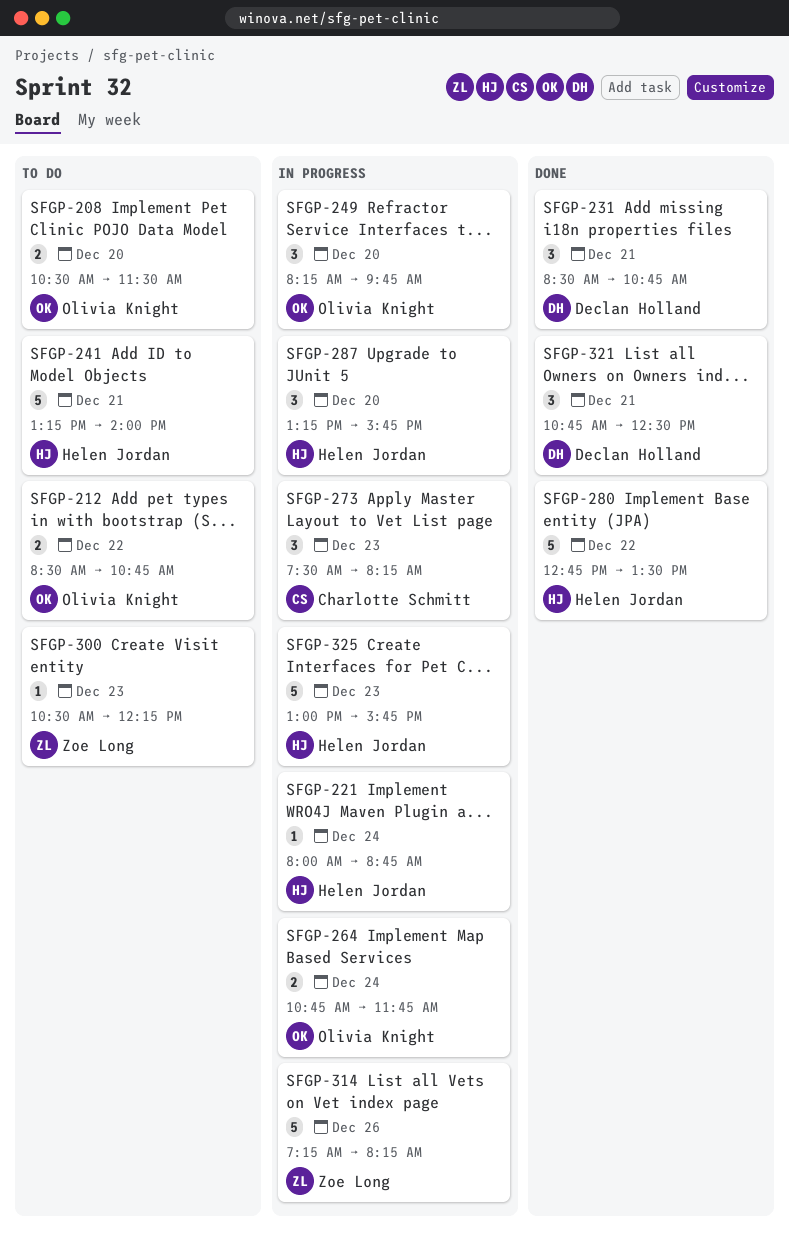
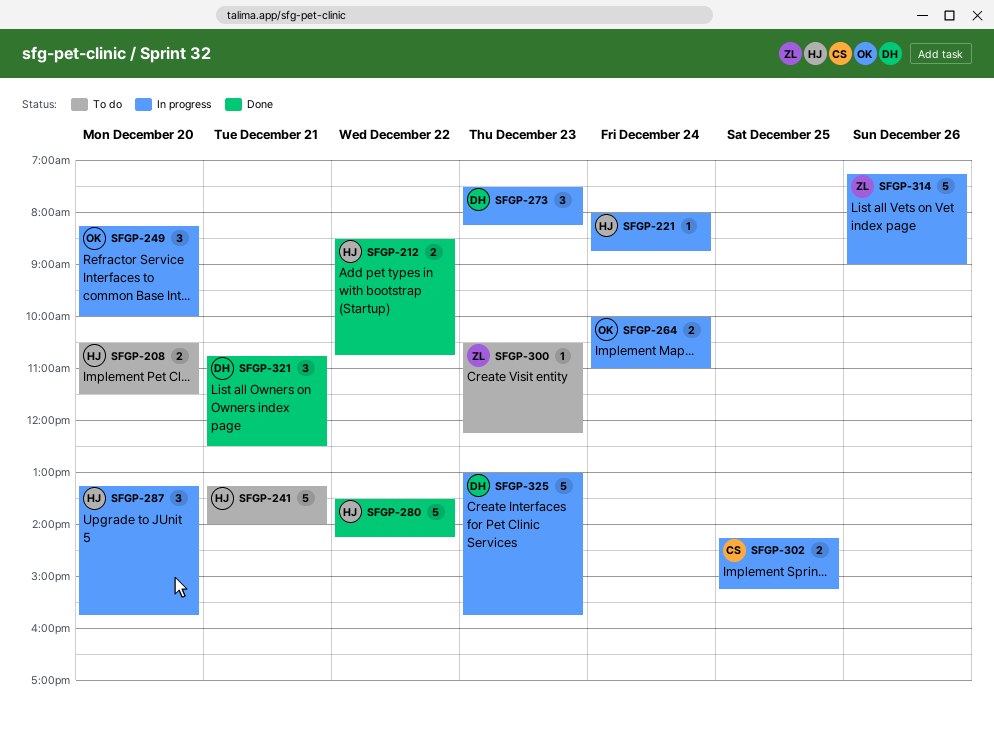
SFGP-208, owner: Olivia Knight -> Helen Jordan
SFGP-212, status: To do -> Done
SFGP-212, owner: Olivia Knight -> Helen Jordan
SFGP-231: present -> none
SFGP-249, ends: 09:45 -> 10:00
SFGP-264, begins: 10:45 -> 10:00
SFGP-264, ends: 11:45 -> 11:00
SFGP-273, owner: Charlotte Schmitt -> Declan Holland
SFGP-280, begins: 12:45 -> 13:30
SFGP-280, ends: 13:30 -> 14:15
SFGP-302: none -> present
SFGP-314, ends: 08:15 -> 09:00
SFGP-325, owner: Helen Jordan -> Declan Holland

